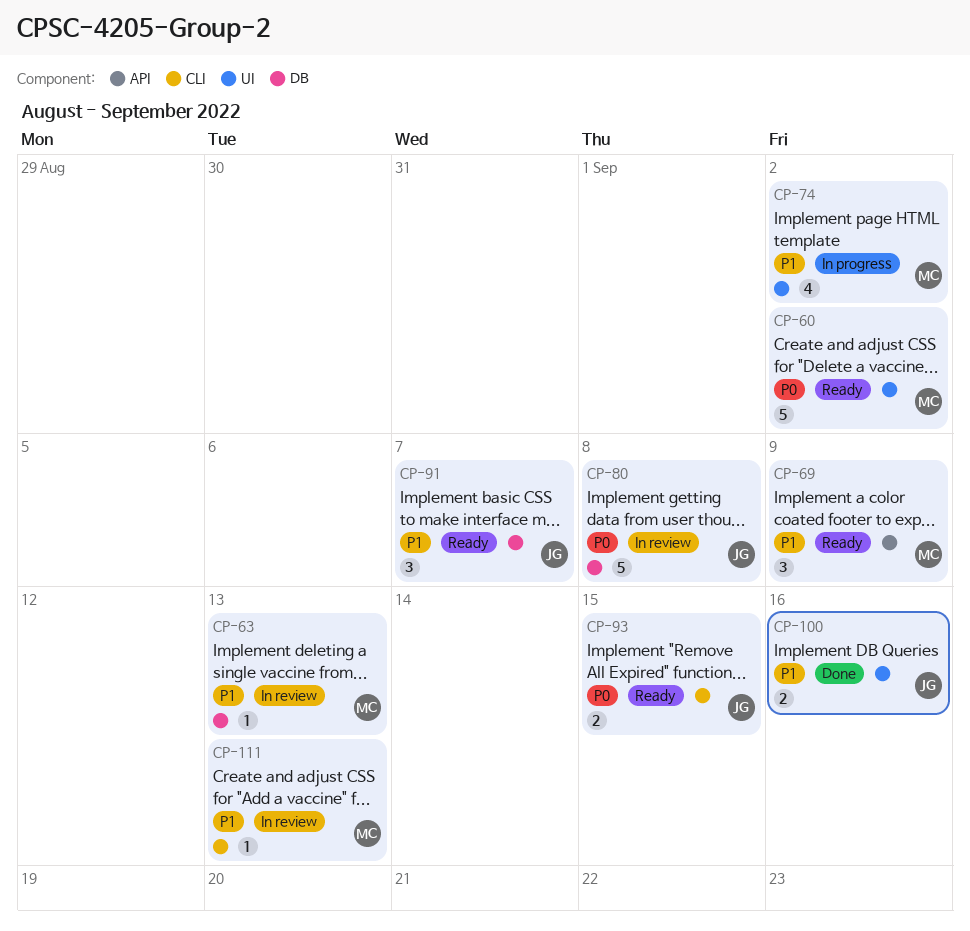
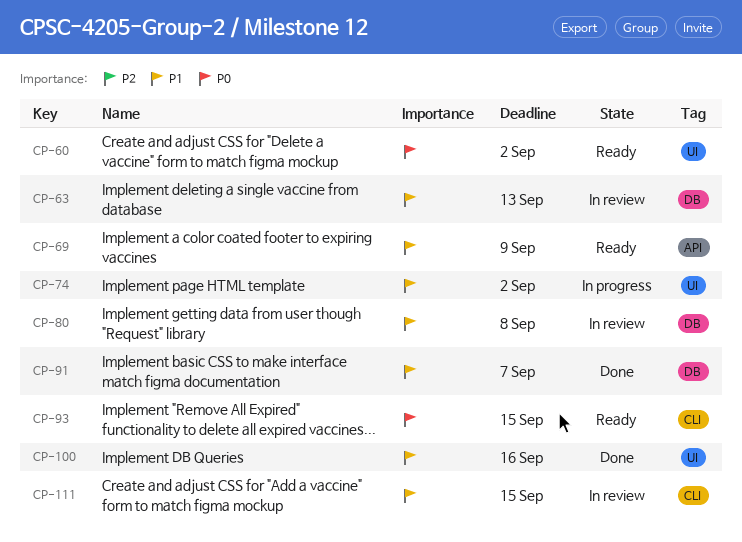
CP-80, priority: P0 -> P1
CP-91, status: Ready -> Done
CP-111, due: Sep 13 -> Sep 15

